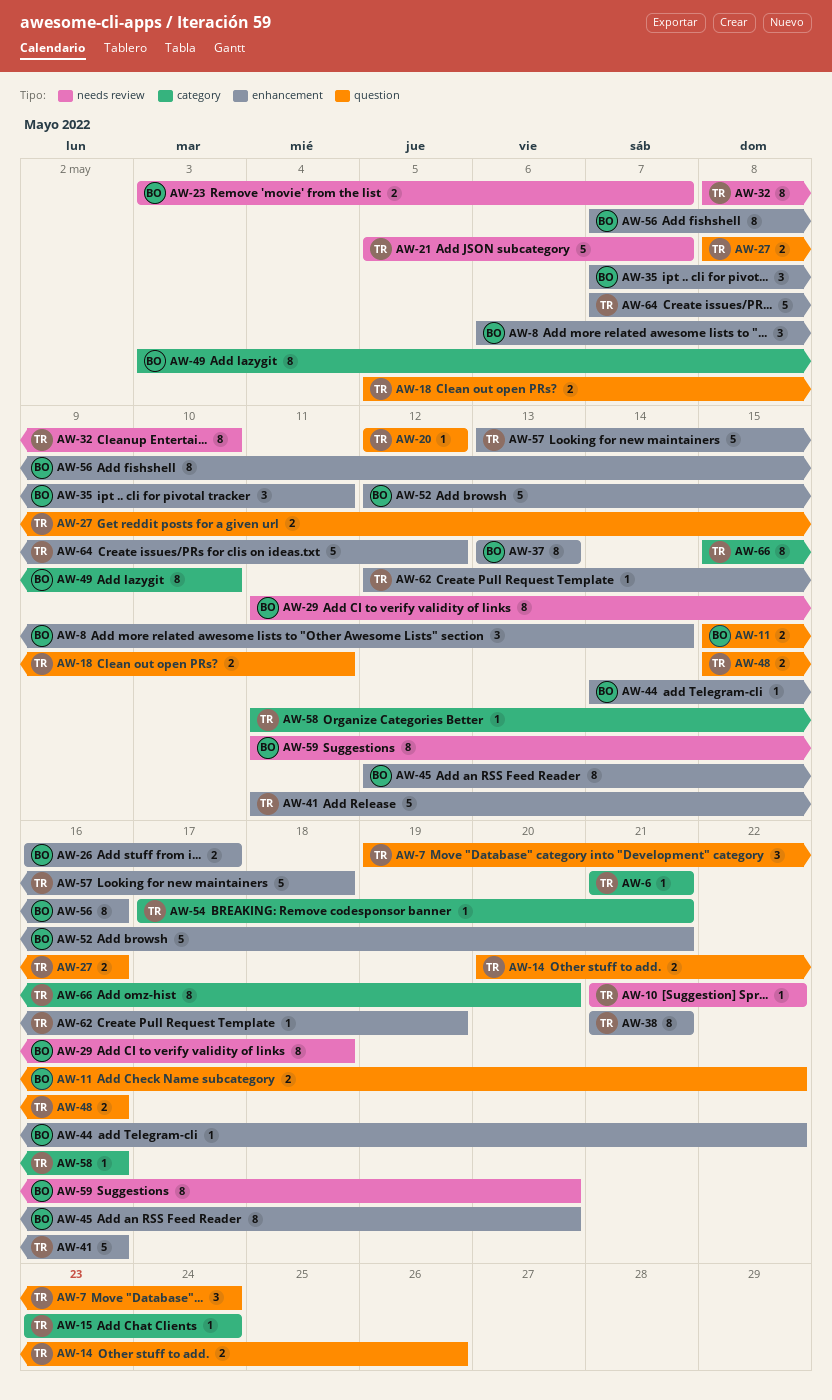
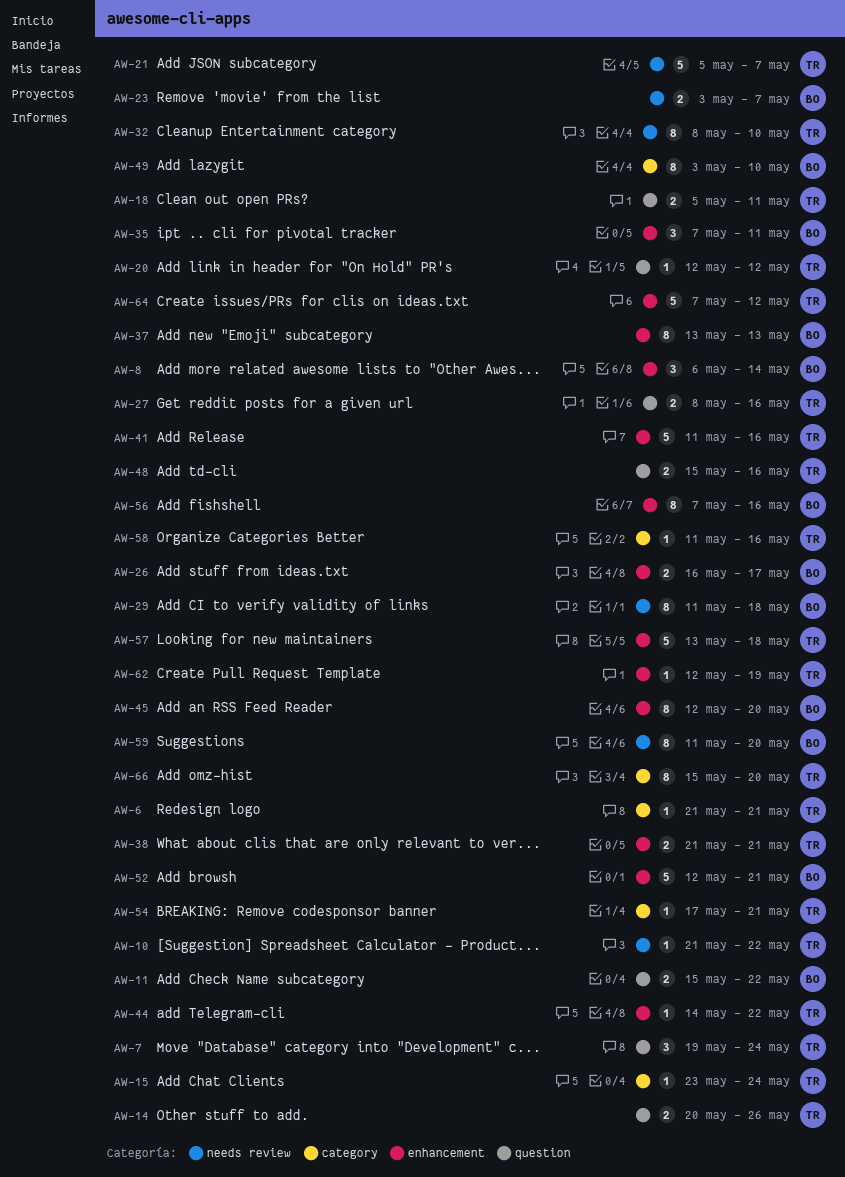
AW-38, estimate: 8 -> 2
AW-44, owner: BO -> TR

